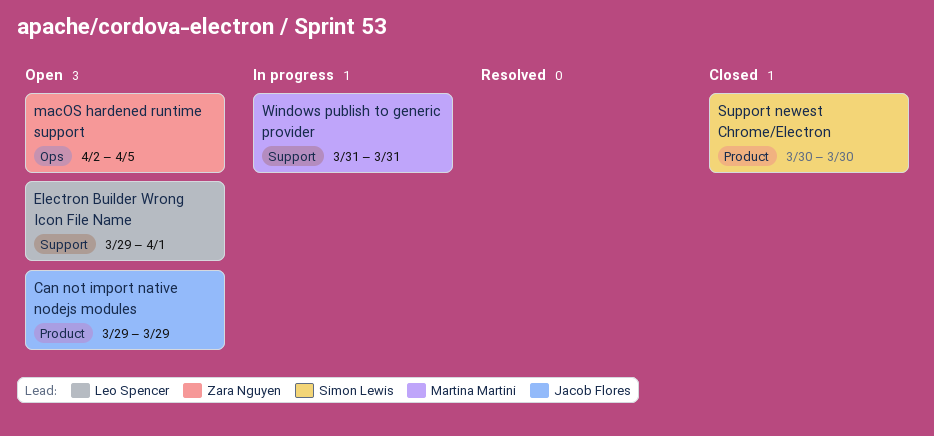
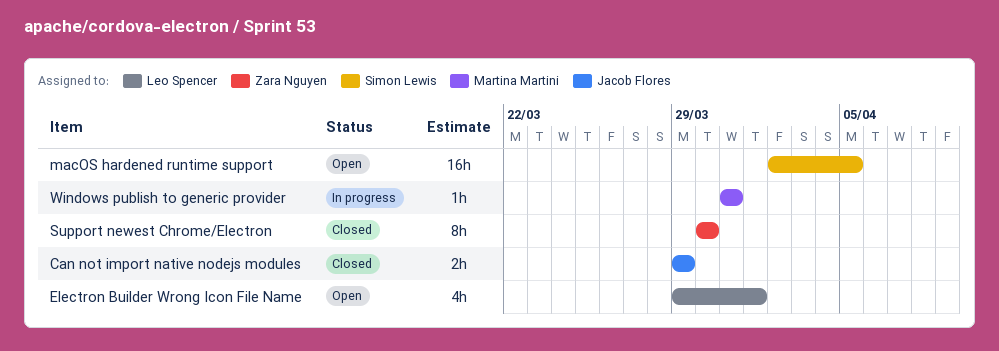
Can not import native nodejs modules, status: Open -> Closed
macOS hardened runtime support, owner: Zara Nguyen -> Simon Lewis
Support newest Chrome/Electron, owner: Simon Lewis -> Zara Nguyen

